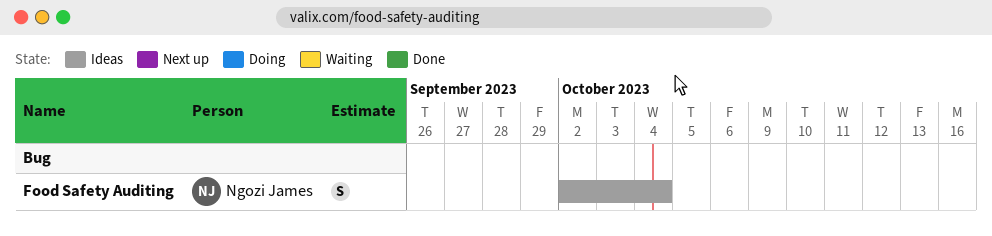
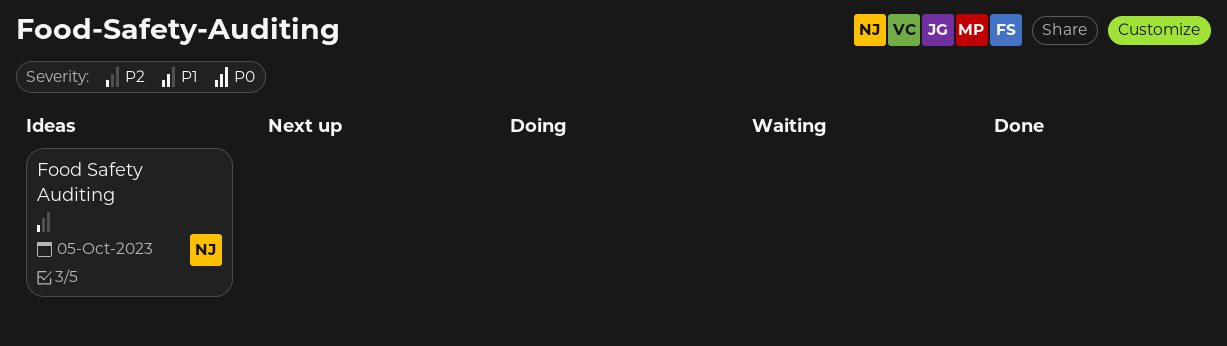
Food Safety Auditing, due: Oct 4 -> Oct 5

